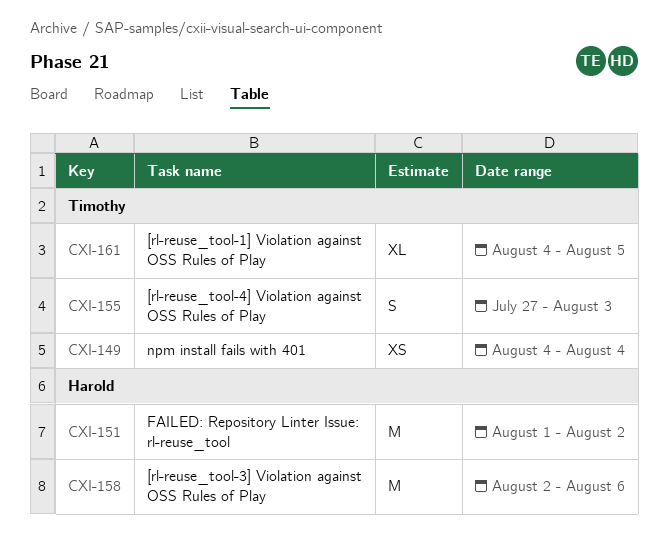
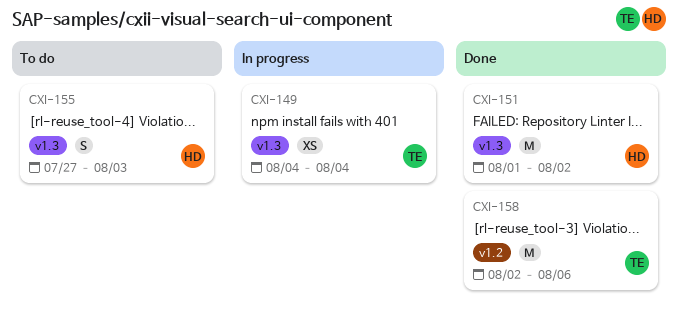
CXI-155, owner: Timothy -> Harold
CXI-158, owner: Harold -> Timothy
CXI-161: present -> none

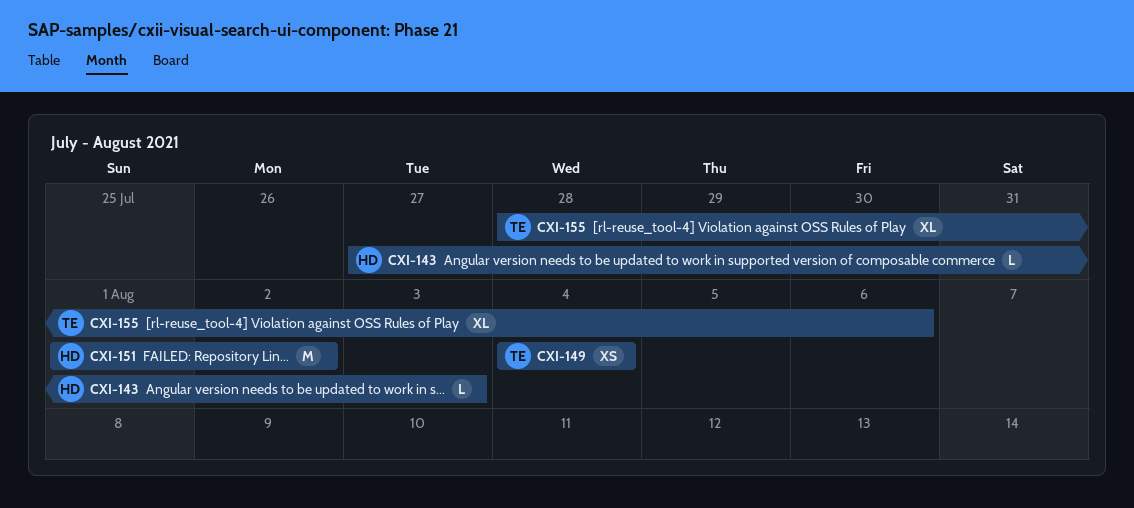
CXI-143: none -> present
CXI-155, owner: HD -> TE
CXI-155, estimate: S -> XL
CXI-155, start: Jul 27 -> Jul 28
CXI-155, due: Aug 3 -> Aug 6
CXI-158: present -> none

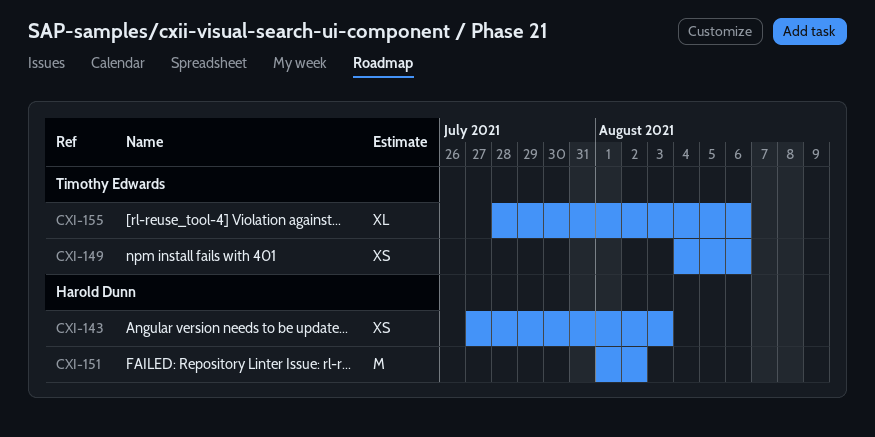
CXI-143, estimate: L -> XS
CXI-149, due: Aug 4 -> Aug 6

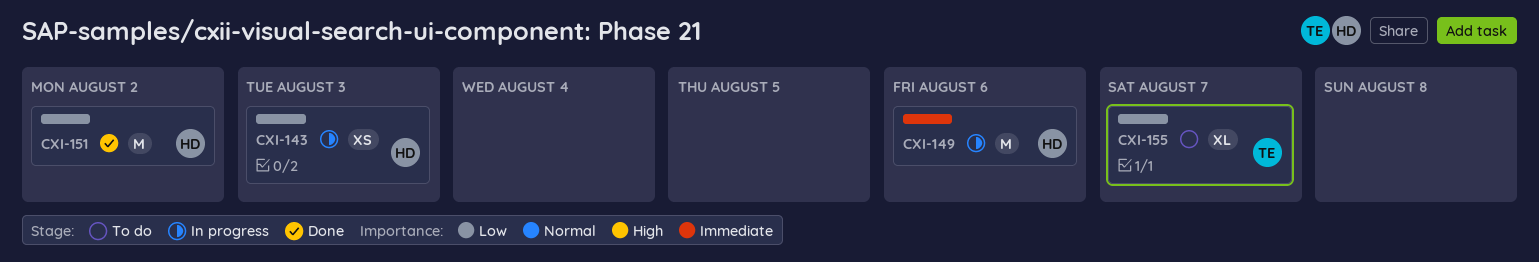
CXI-149, owner: Timothy Edwards -> Harold Dunn
CXI-149, estimate: XS -> M
CXI-155, due: Aug 6 -> Aug 7

